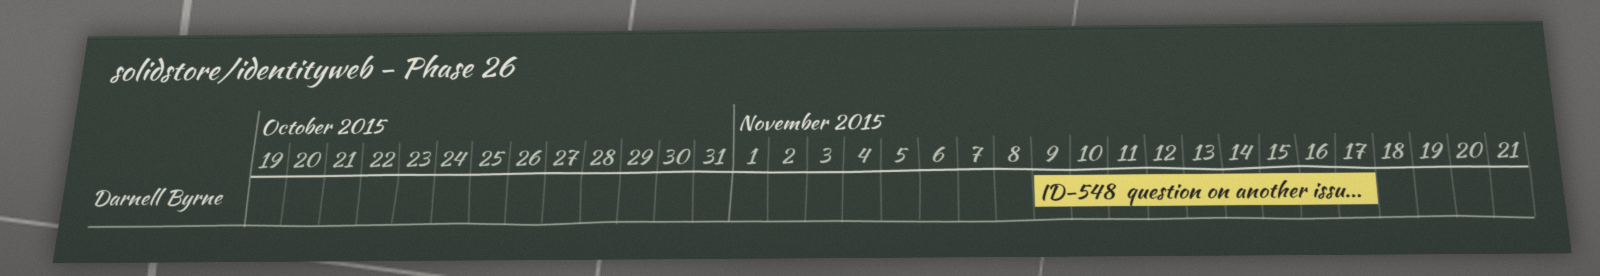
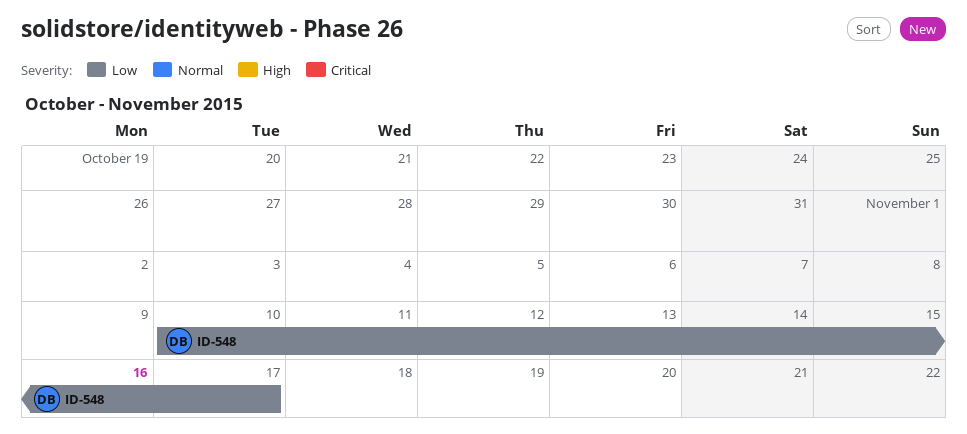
ID-548, start: Nov 9 -> Nov 10

